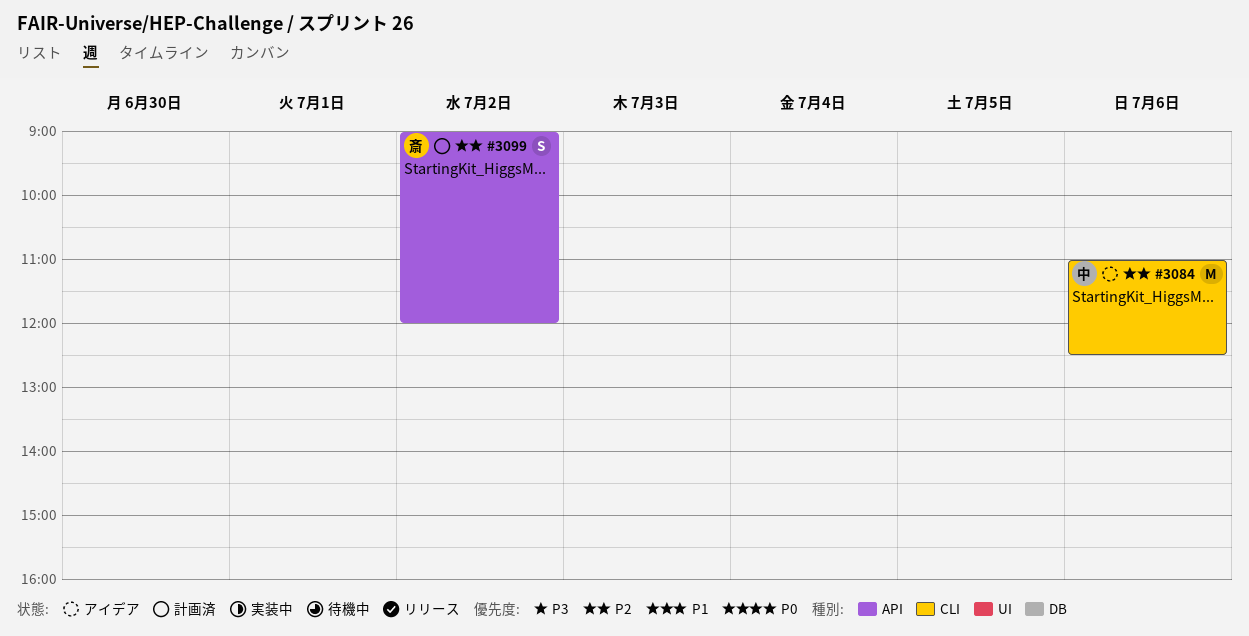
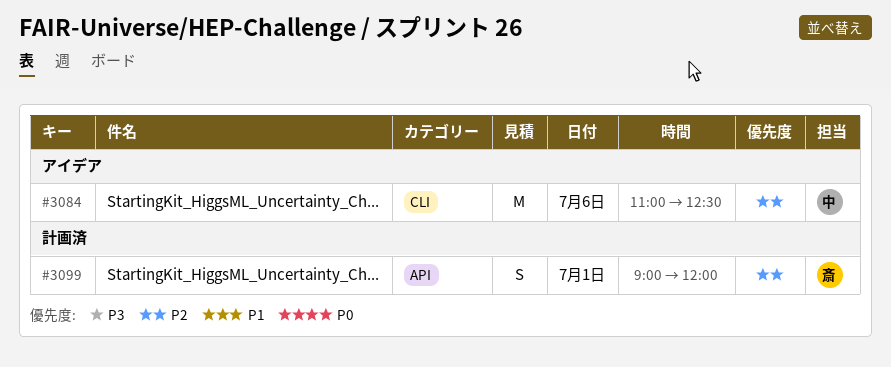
#3099, day: Jul 2 -> Jul 1

